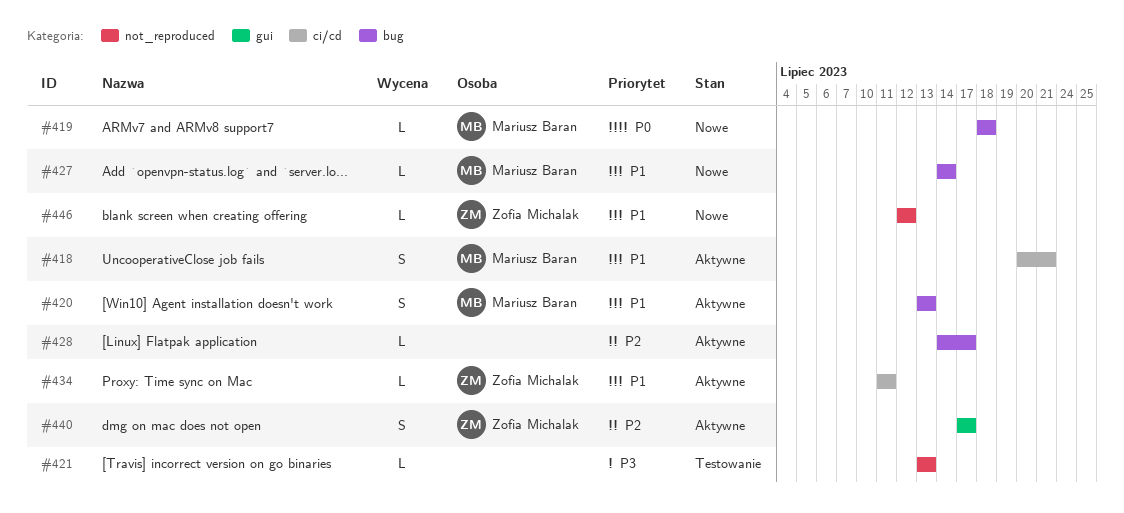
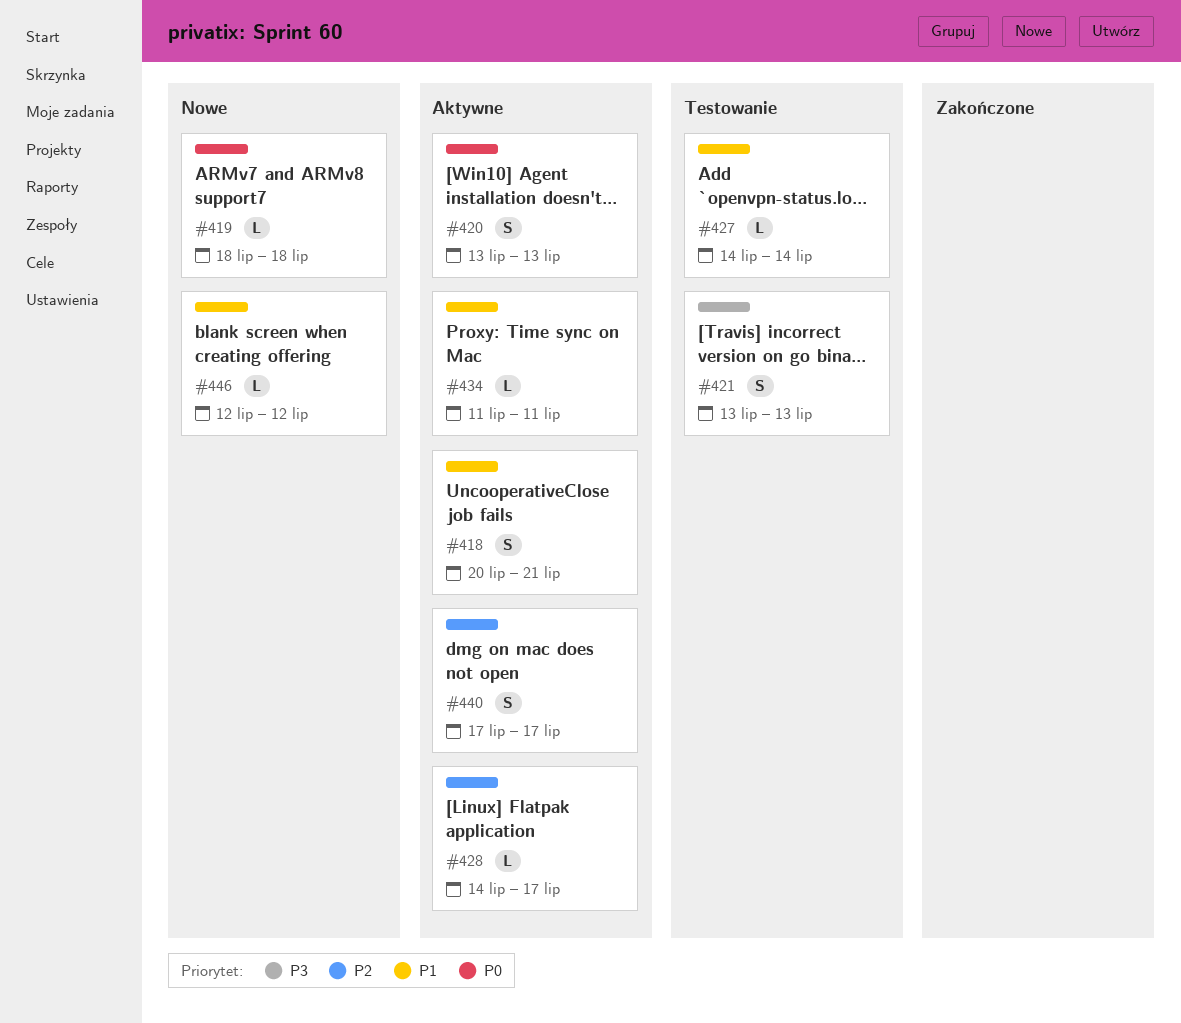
#420, priority: P1 -> P0
#421, estimate: L -> S
#427, status: Nowe -> Testowanie

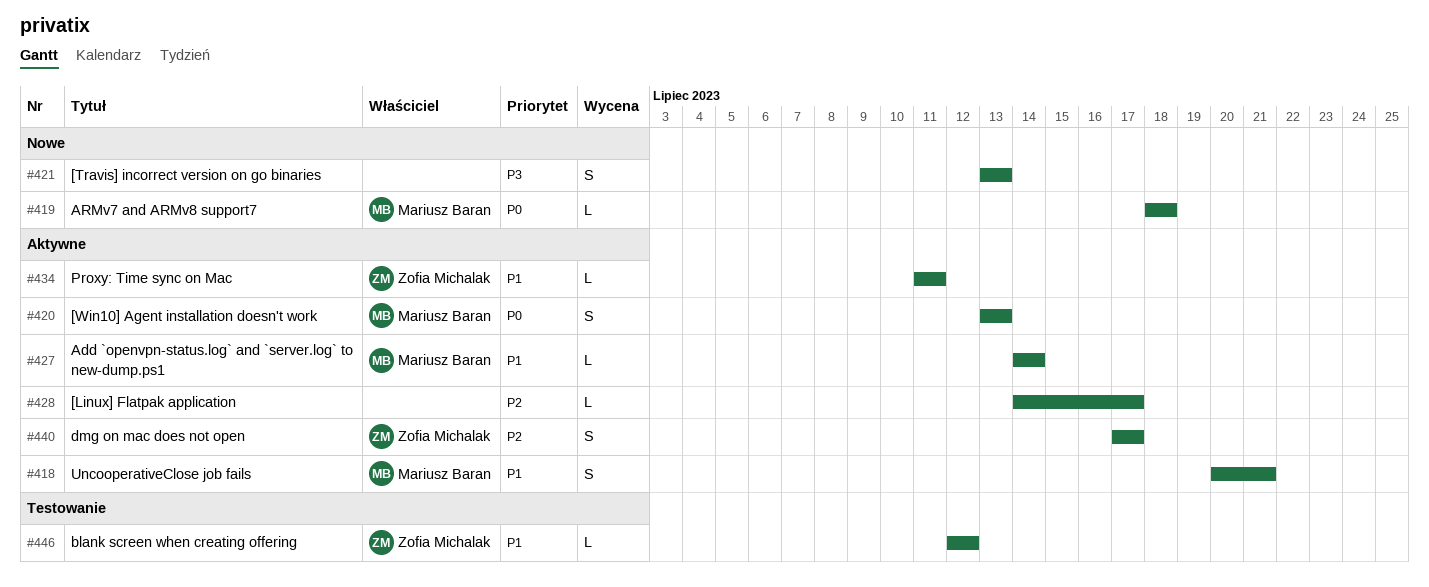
#421, status: Testowanie -> Nowe
#427, status: Testowanie -> Aktywne
#446, status: Nowe -> Testowanie

